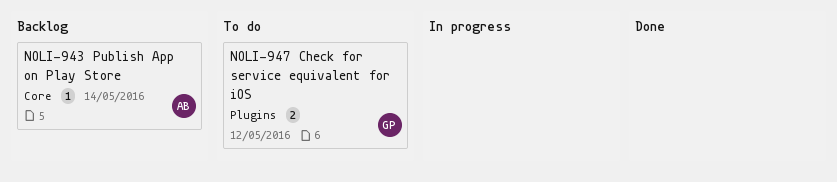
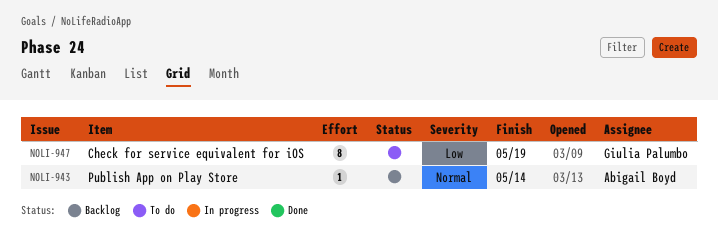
NOLI-947, estimate: 2 -> 8
NOLI-947, due: May 12 -> May 19

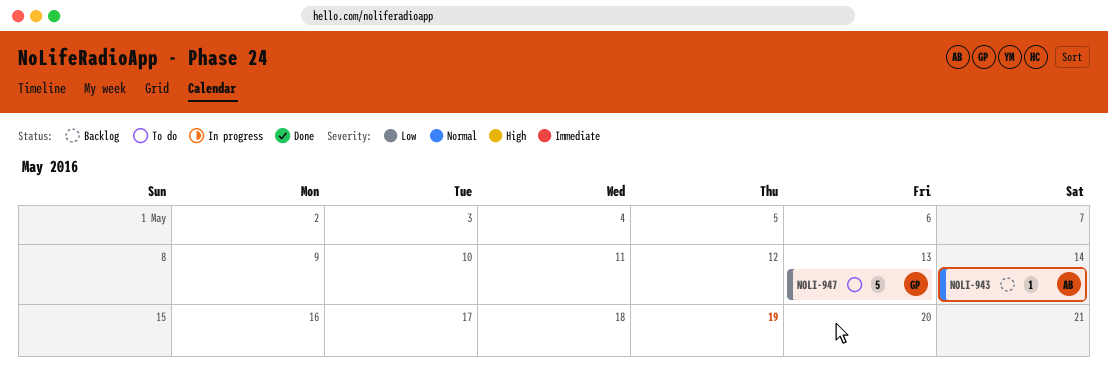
NOLI-947, estimate: 8 -> 5
NOLI-947, due: May 19 -> May 13

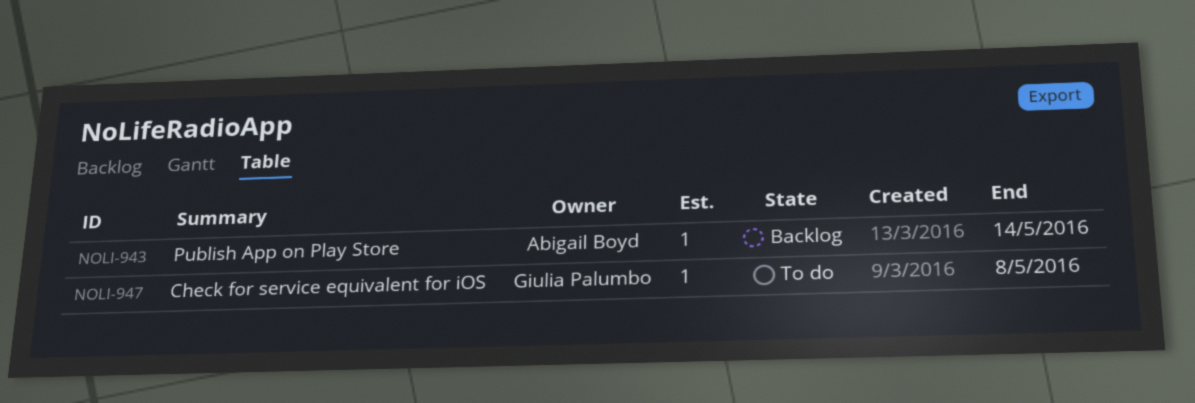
NOLI-947, estimate: 5 -> 1
NOLI-947, due: May 13 -> May 8

